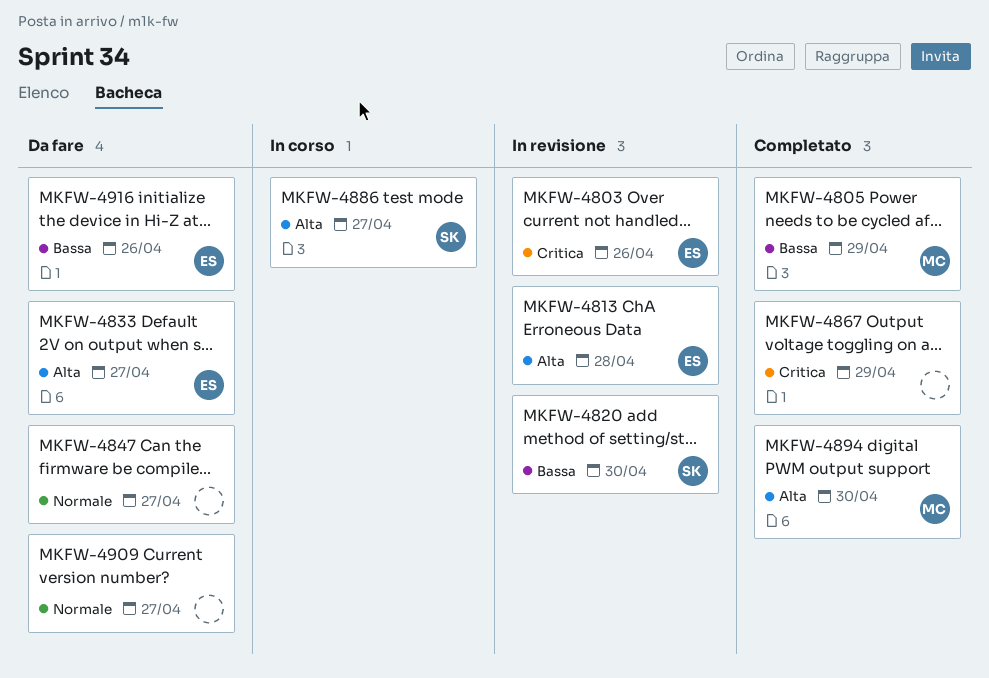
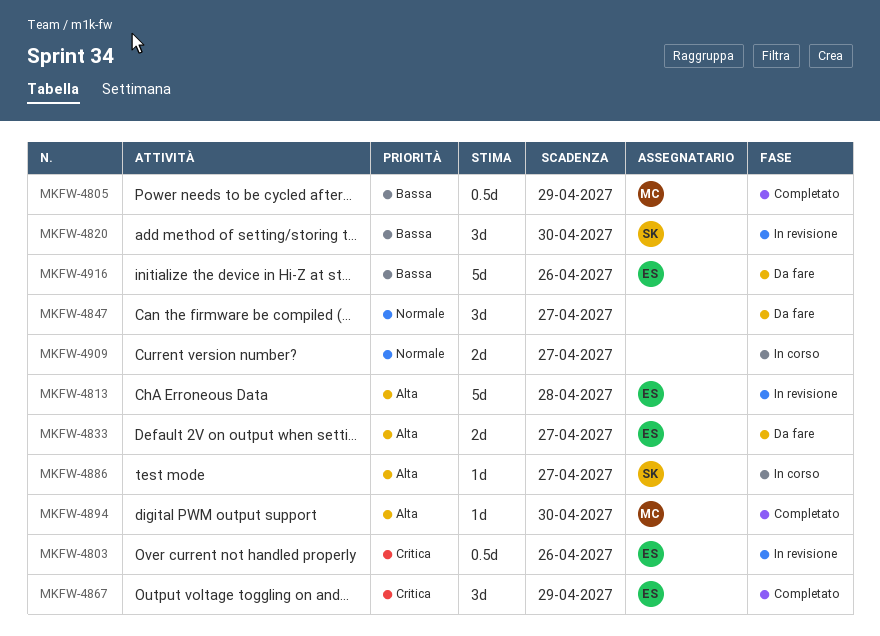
MKFW-4867, owner: none -> ES
MKFW-4909, status: Da fare -> In corso

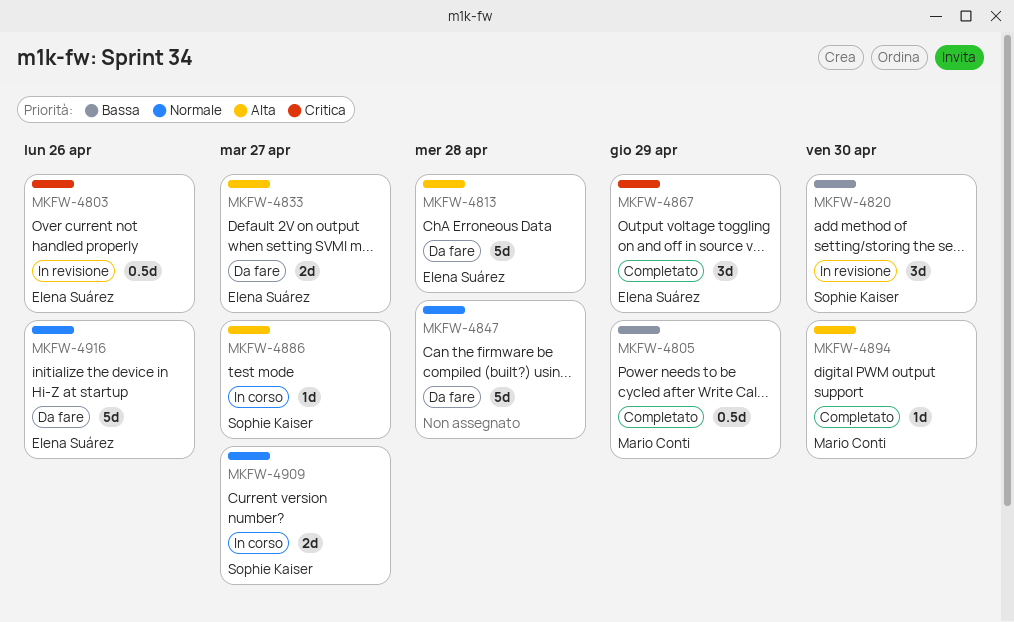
MKFW-4813, status: In revisione -> Da fare
MKFW-4847, estimate: 3d -> 5d
MKFW-4847, due: Apr 27 -> Apr 28
MKFW-4909, owner: none -> Sophie Kaiser
MKFW-4916, priority: Bassa -> Normale

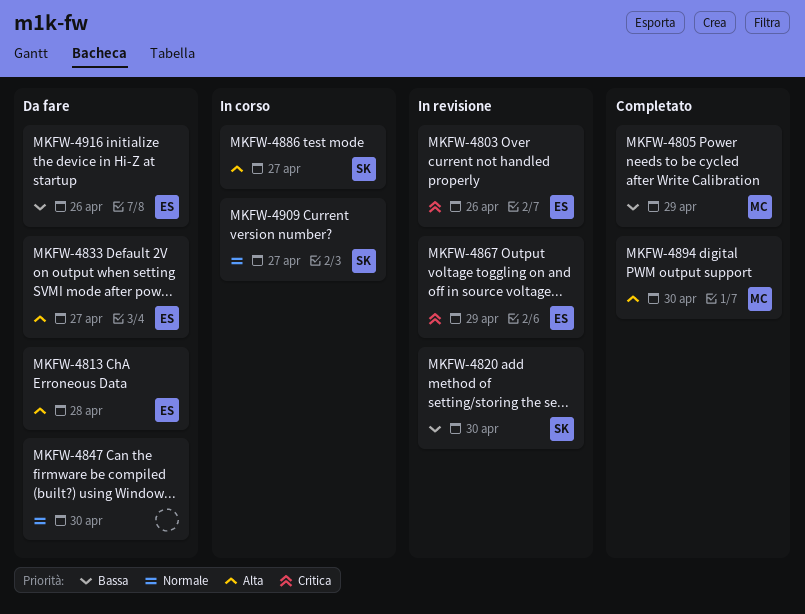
MKFW-4847, due: Apr 28 -> Apr 30
MKFW-4867, status: Completato -> In revisione
MKFW-4916, priority: Normale -> Bassa

